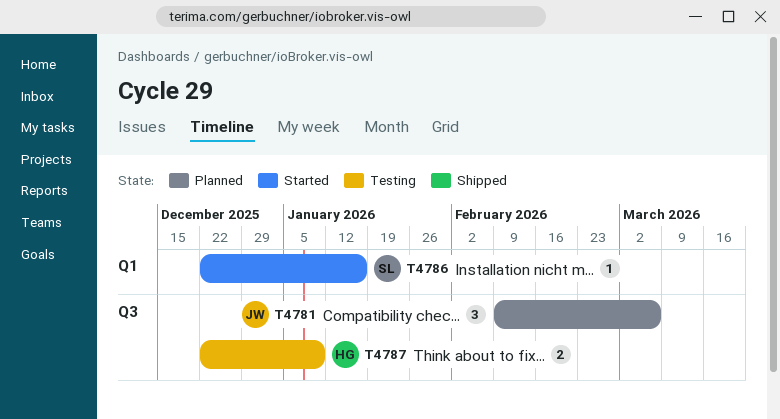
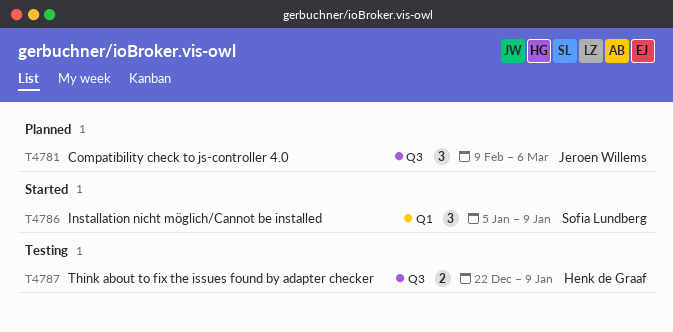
T4786, estimate: 1 -> 3
T4786, start: Dec 22 -> Jan 5
T4786, due: Jan 16 -> Jan 9

